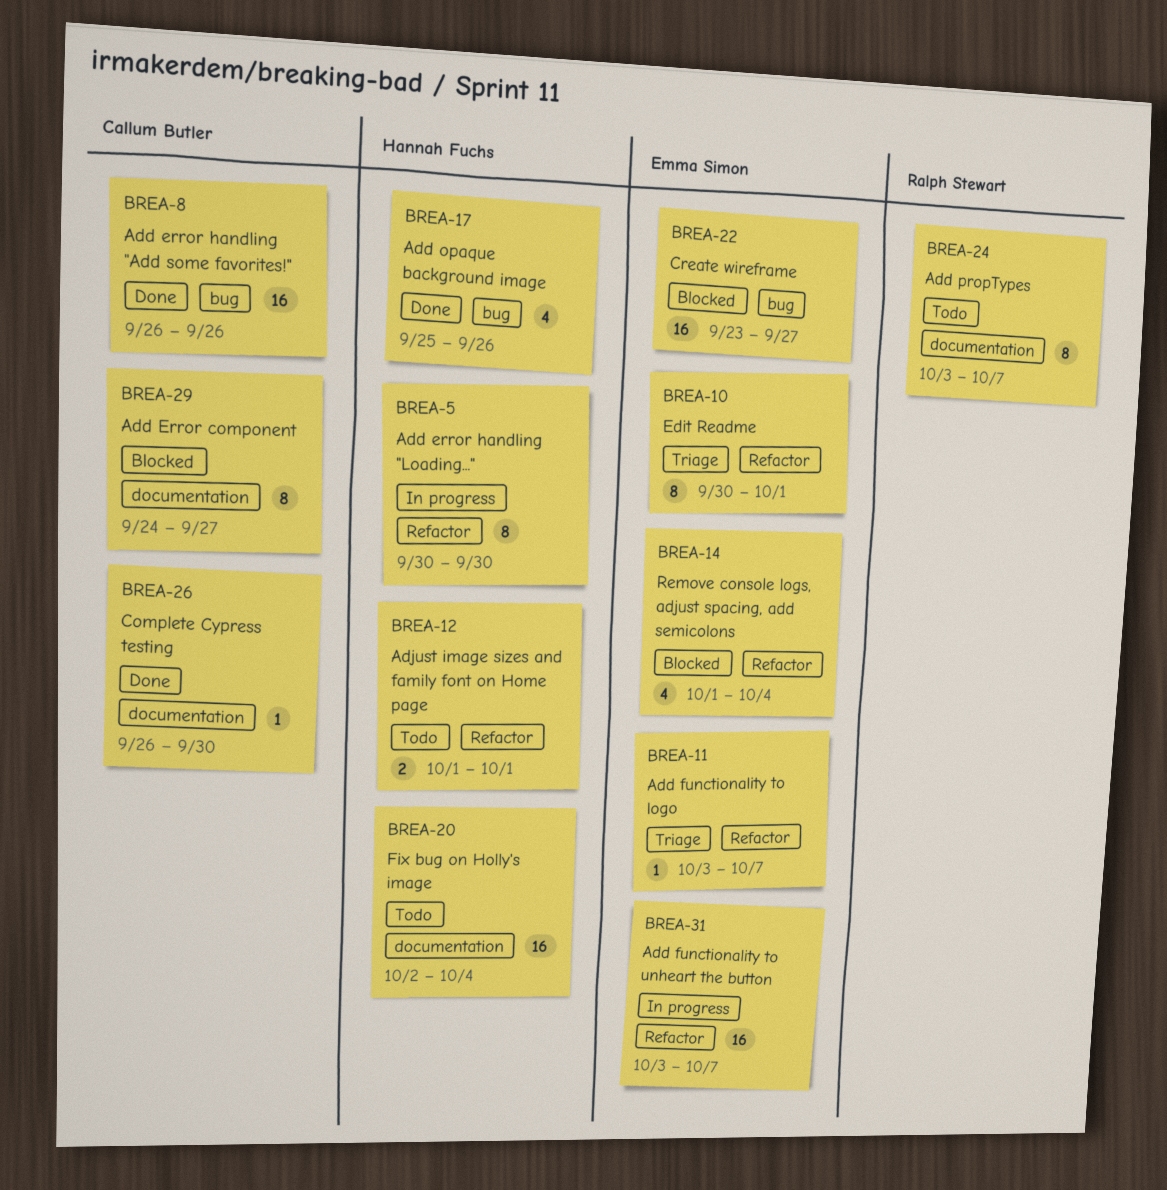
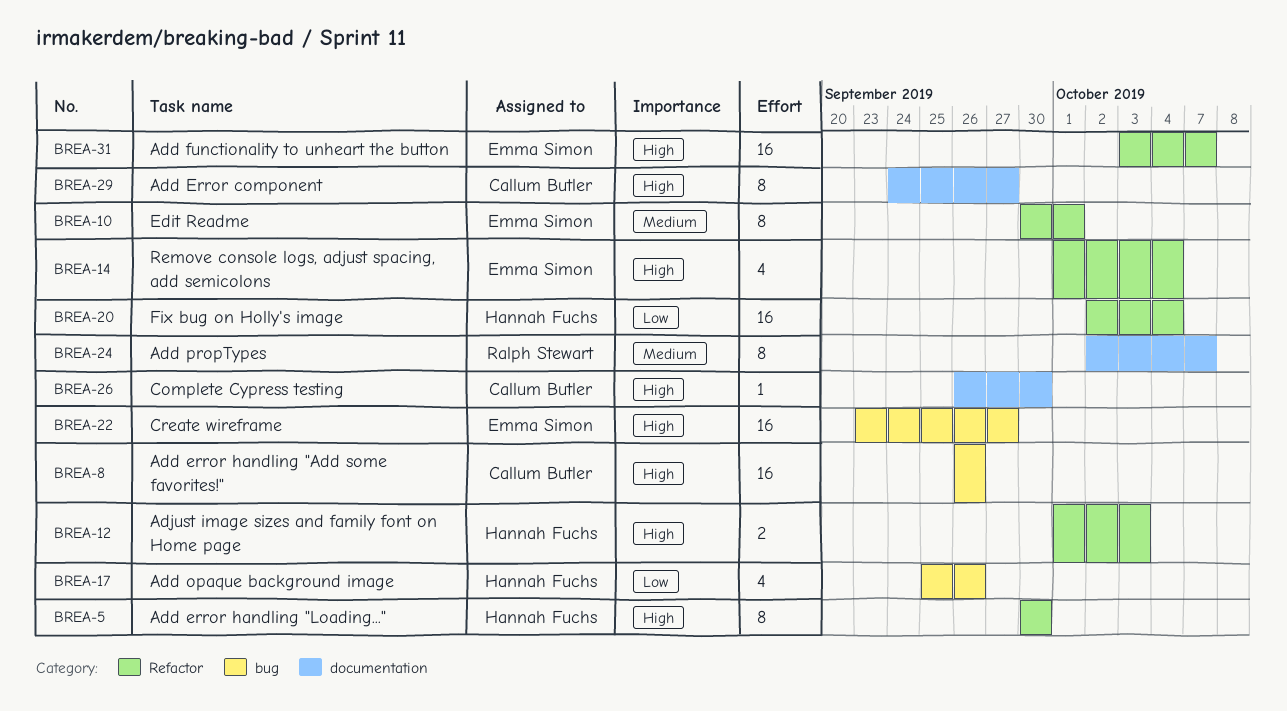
BREA-11: present -> none
BREA-12, due: Oct 1 -> Oct 3
BREA-20, label: documentation -> Refactor
BREA-24, start: Oct 3 -> Oct 2

